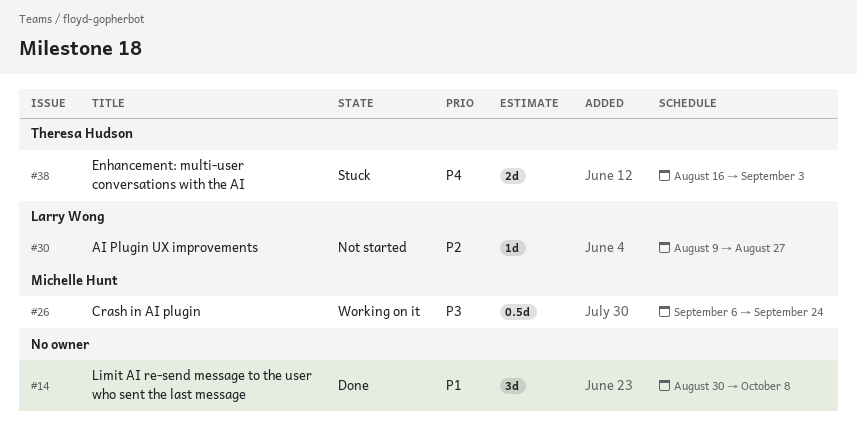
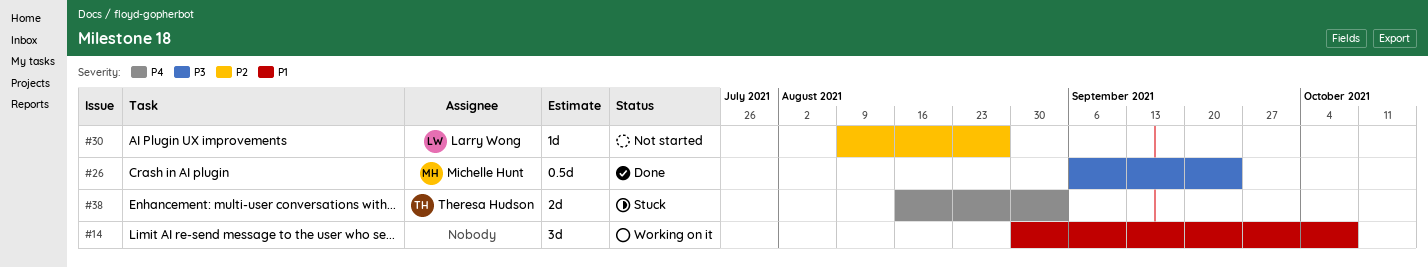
#14, status: Done -> Working on it
#26, status: Working on it -> Done

